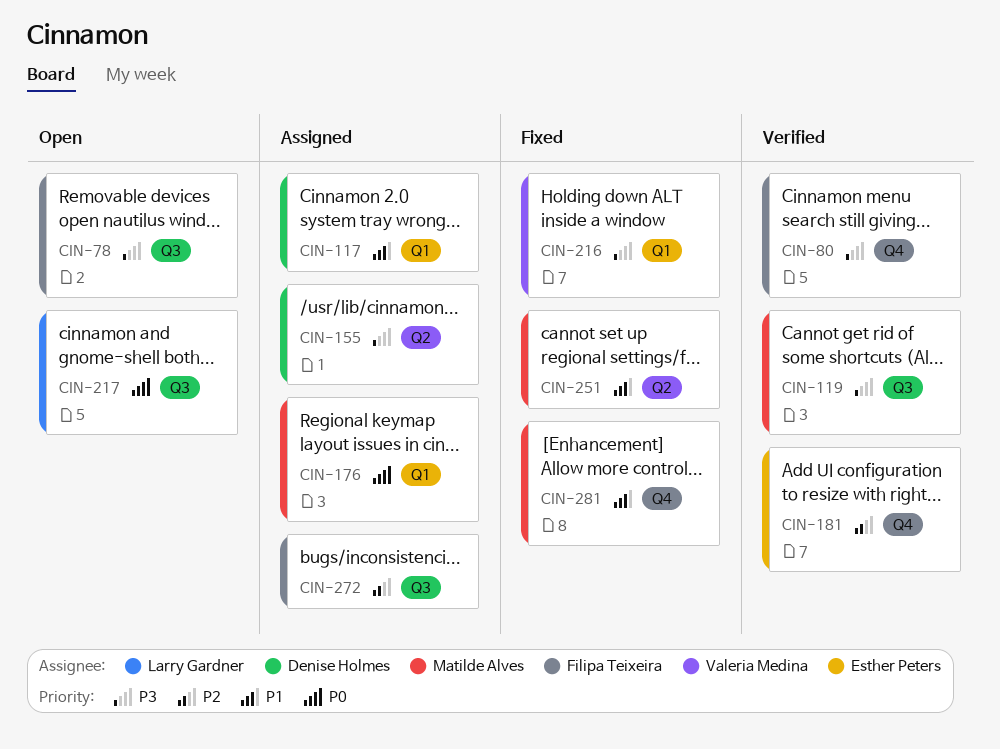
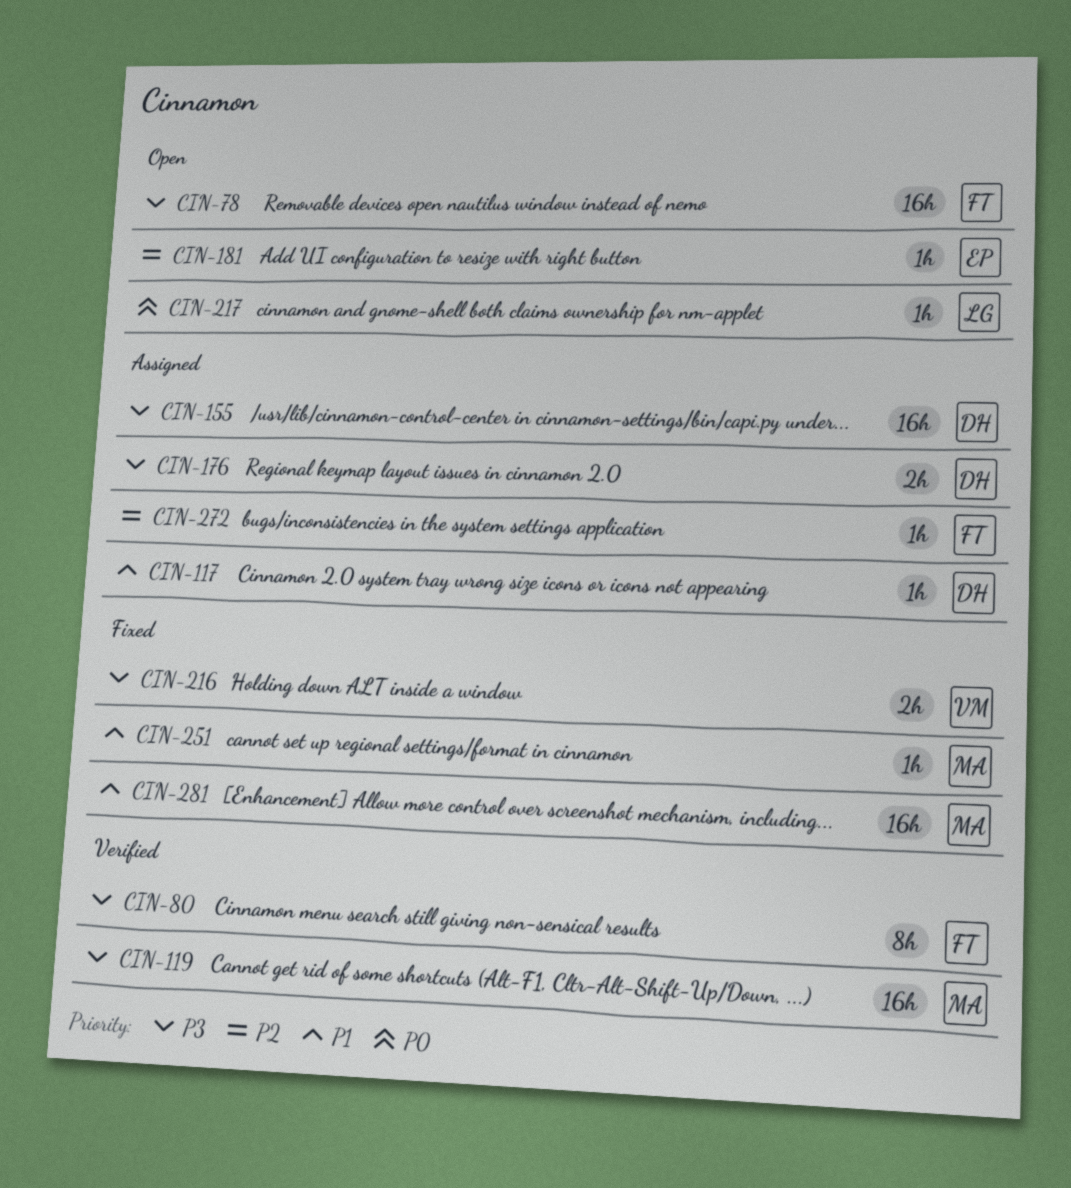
CIN-176, owner: Matilde Alves -> Denise Holmes
CIN-176, priority: P0 -> P3
CIN-181, status: Verified -> Open

